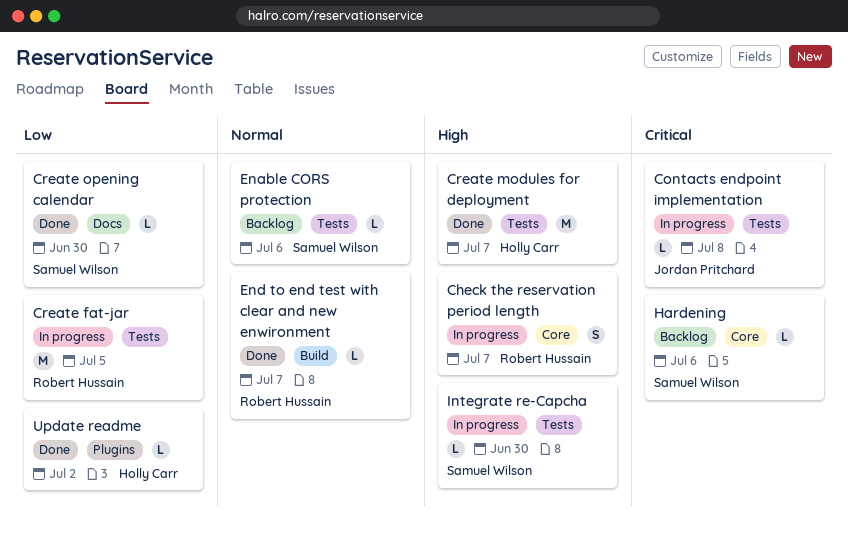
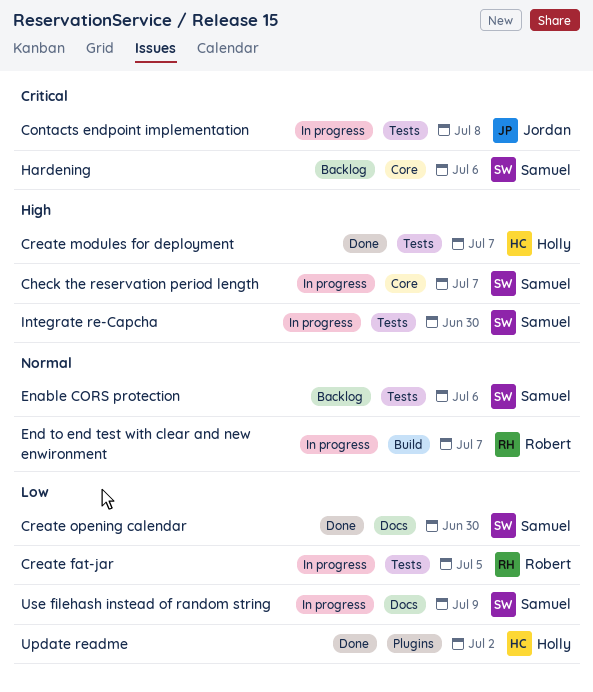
Check the reservation period length, owner: Robert Hussain -> Samuel Wilson
End to end test with clear and new enwironment, status: Done -> In progress
Use filehash instead of random string: none -> present

